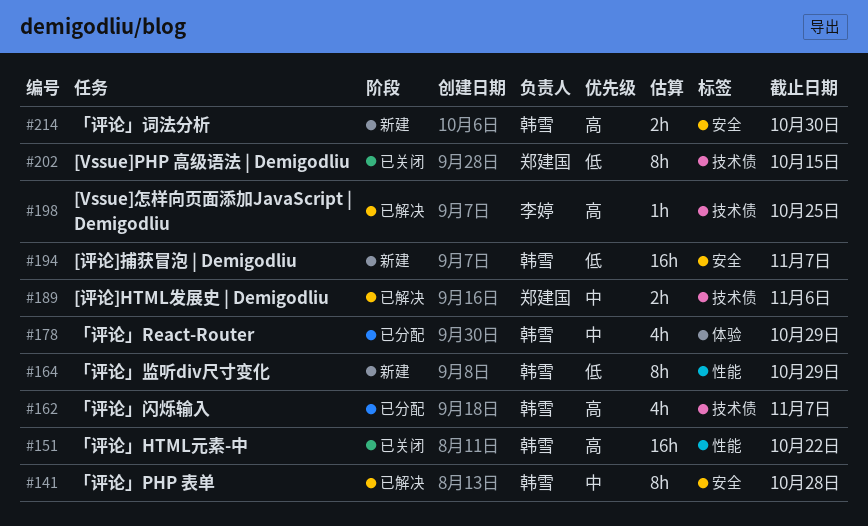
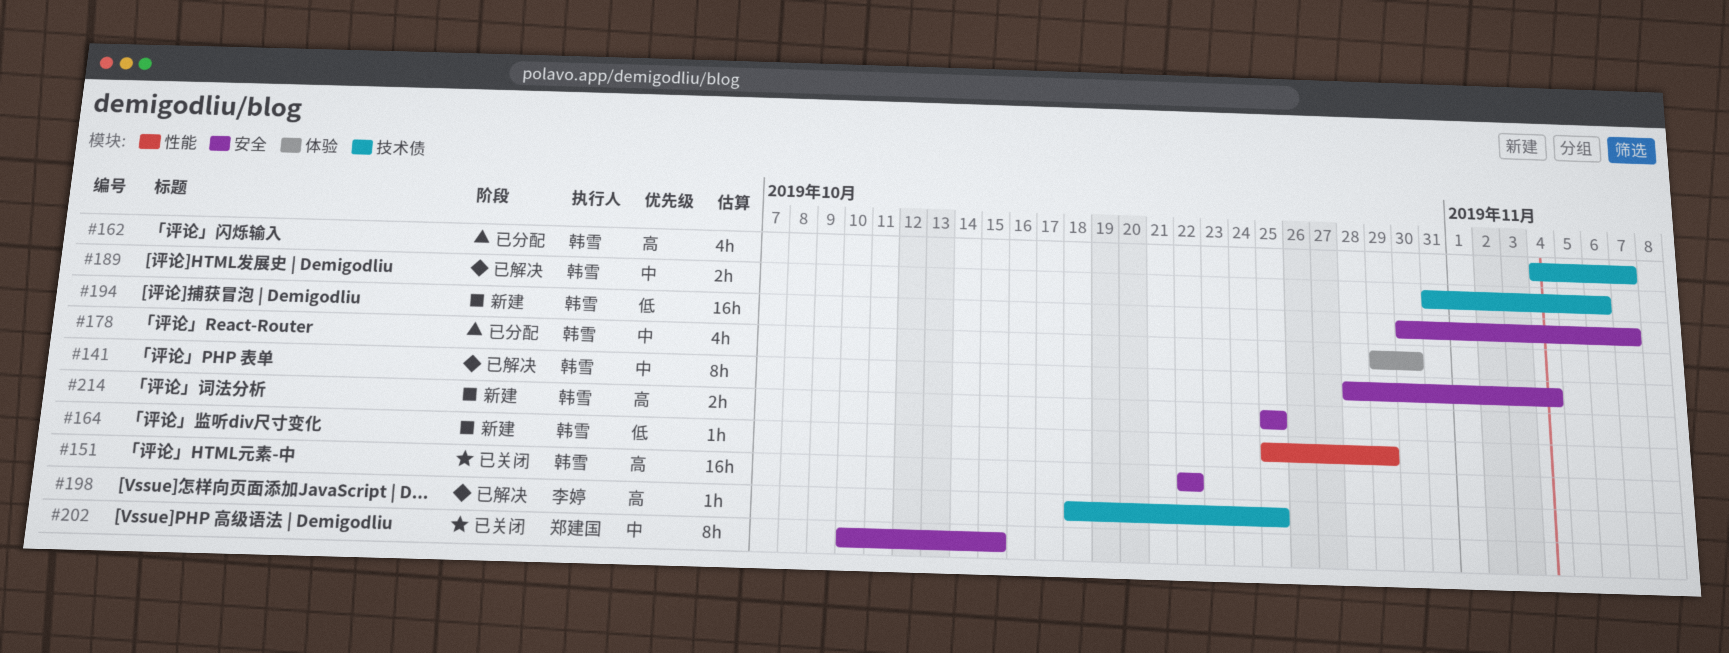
#141, due: Oct 28 -> Nov 4
#151, label: 性能 -> 安全
#164, estimate: 8h -> 1h
#178, due: Oct 29 -> Oct 30
#189, owner: 郑建国 -> 韩雪
#202, priority: 低 -> 中
#202, label: 技术债 -> 安全
#214, due: Oct 30 -> Oct 25

